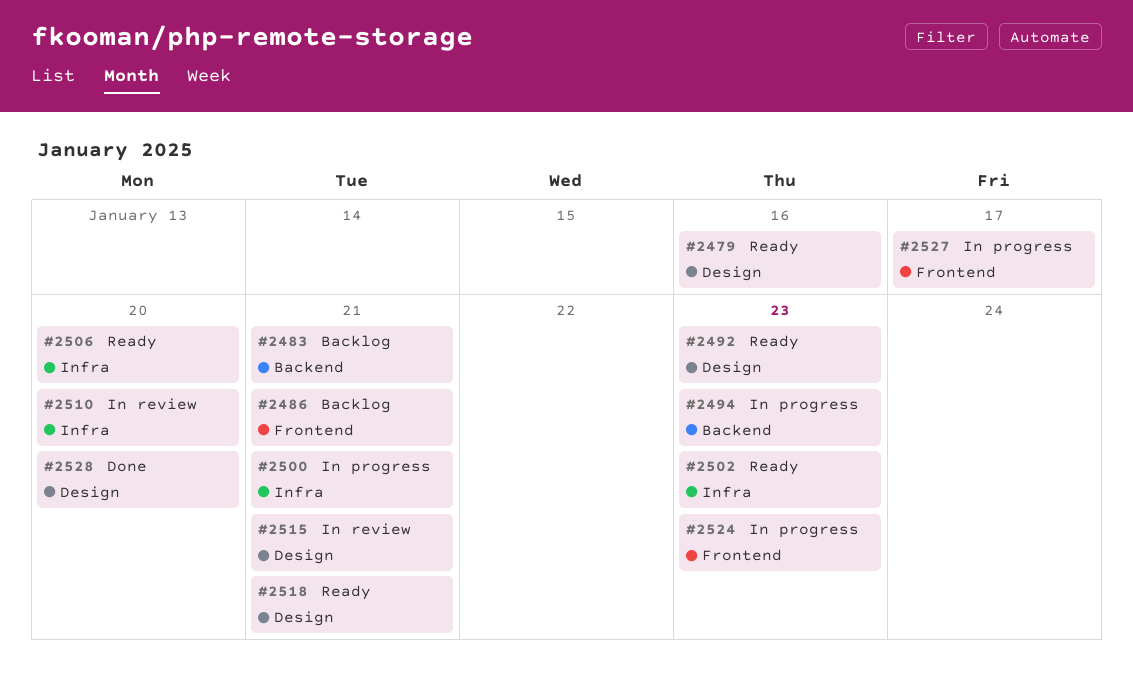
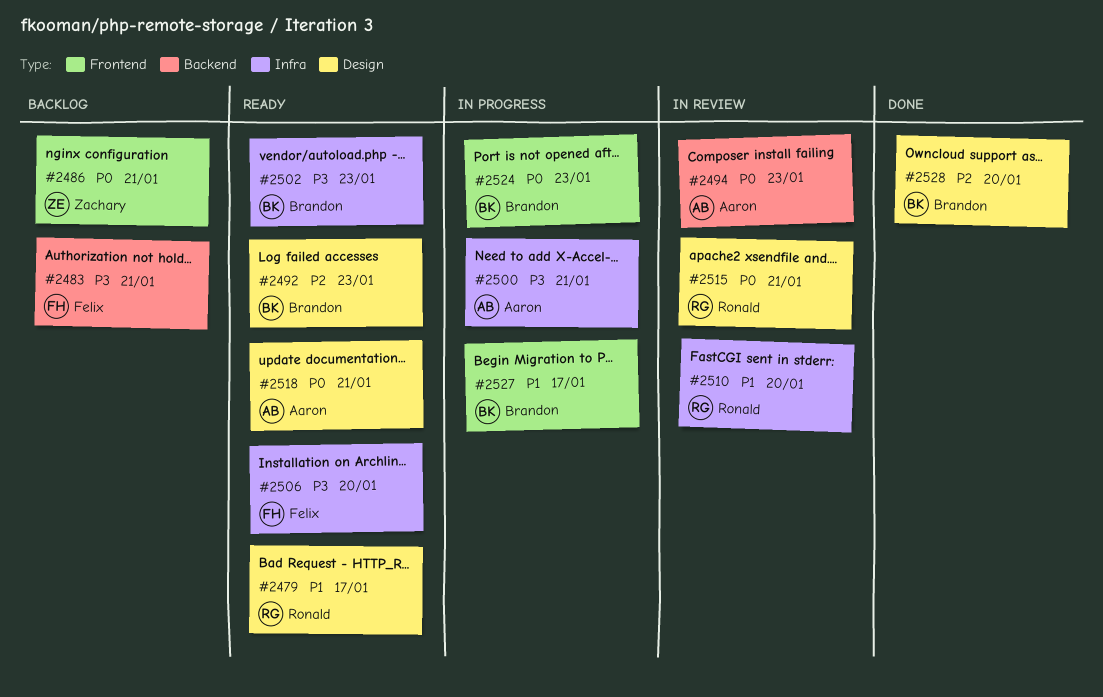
#2479, due: Jan 16 -> Jan 17
#2494, status: In progress -> In review

